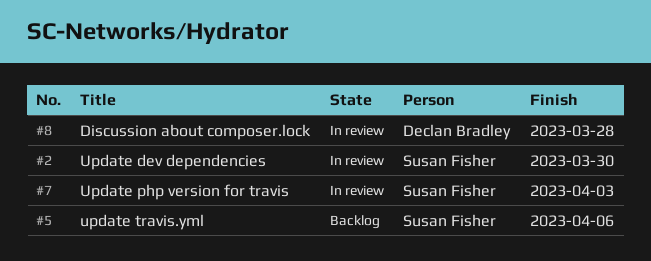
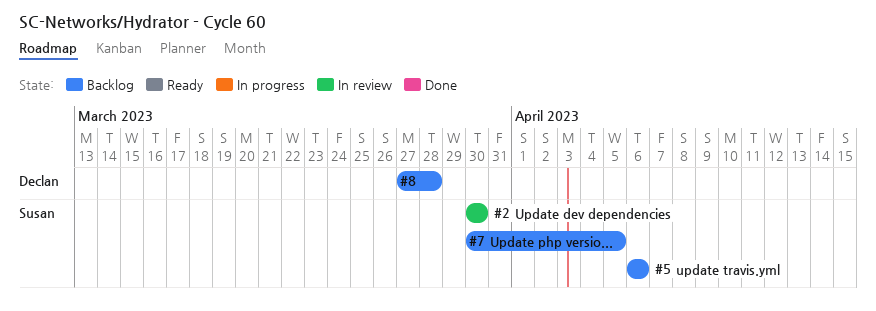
#7, status: In review -> Backlog
#7, due: Apr 3 -> Apr 5
#8, status: In review -> Backlog

